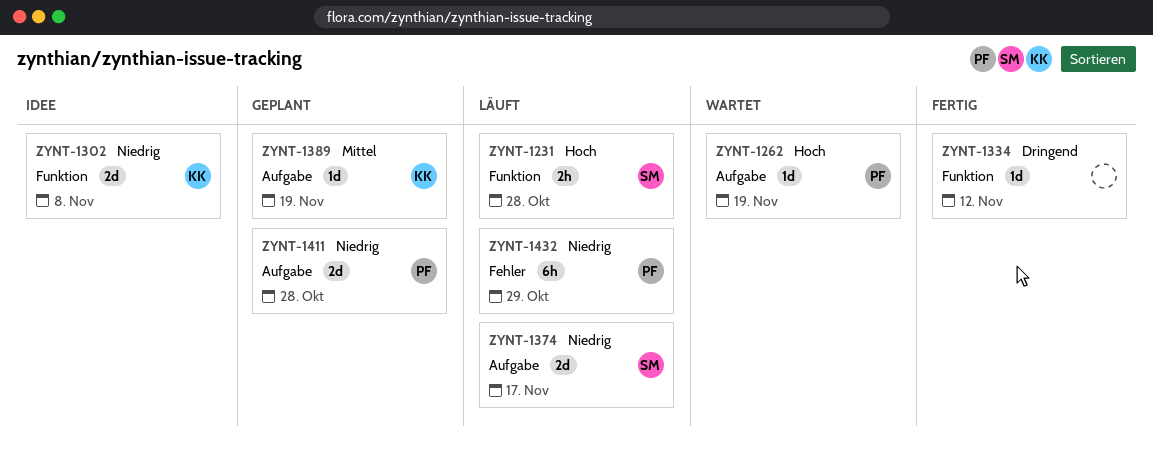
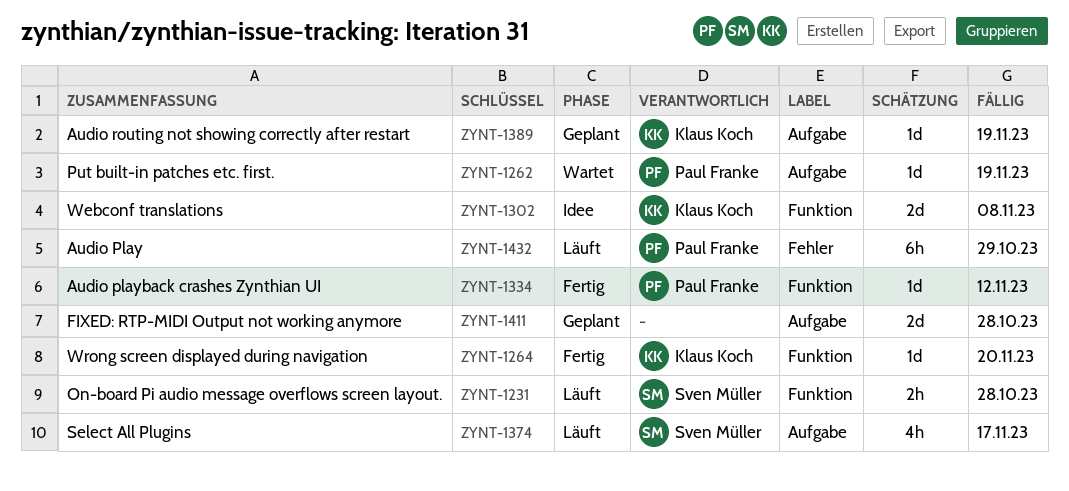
ZYNT-1264: none -> present
ZYNT-1334, owner: none -> Paul Franke
ZYNT-1374, estimate: 2d -> 4h
ZYNT-1411, owner: Paul Franke -> none

